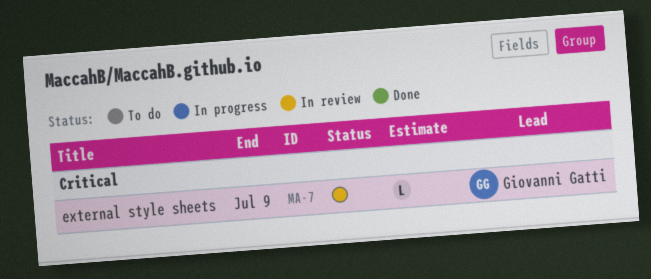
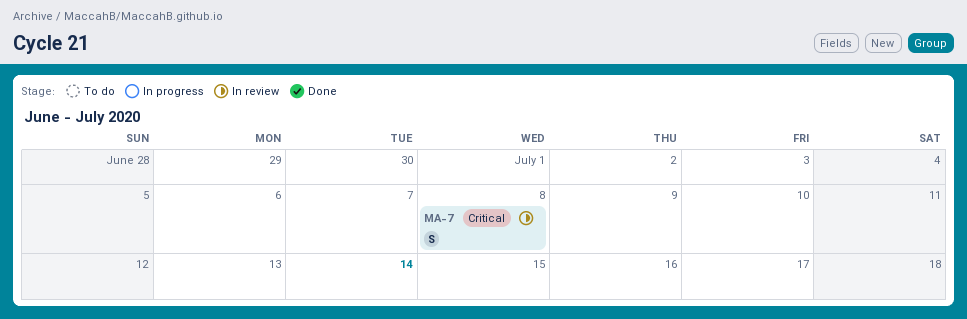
MA-7, estimate: L -> S
MA-7, due: Jul 9 -> Jul 8

